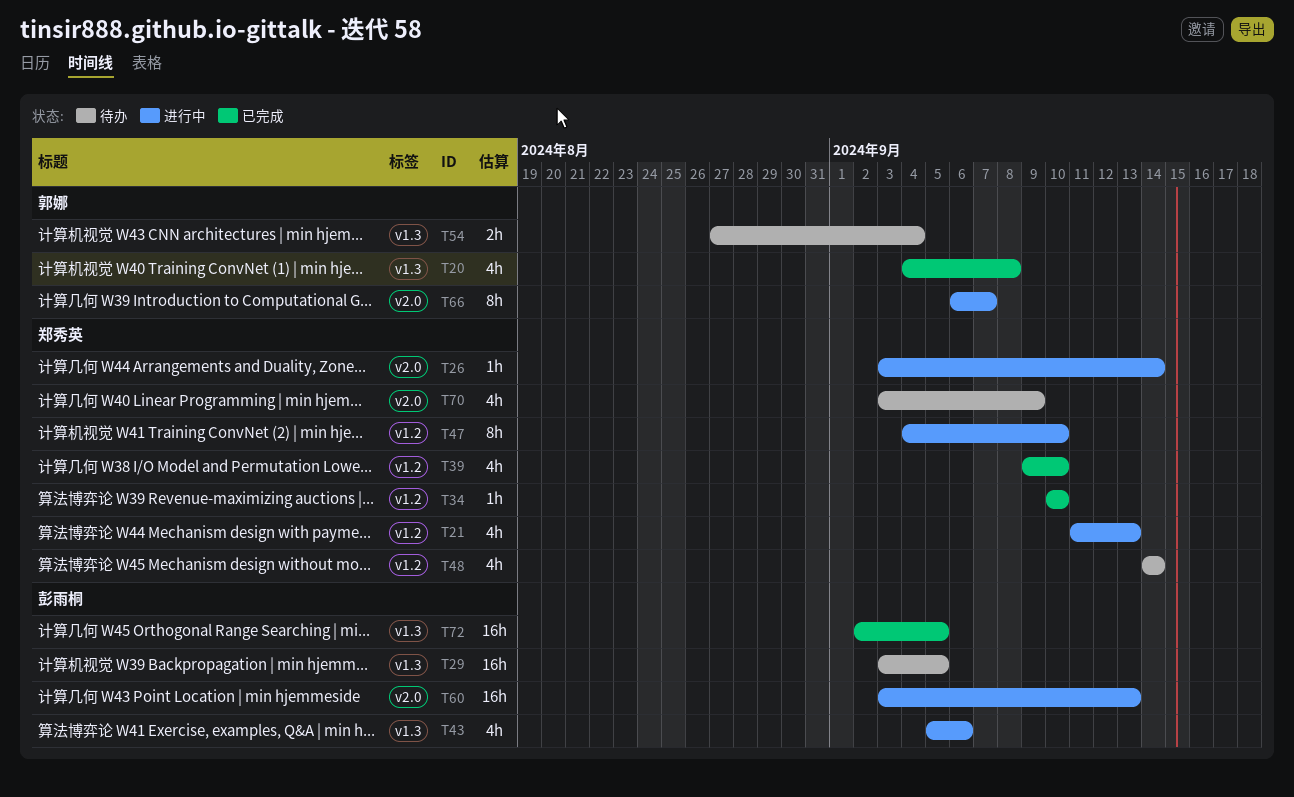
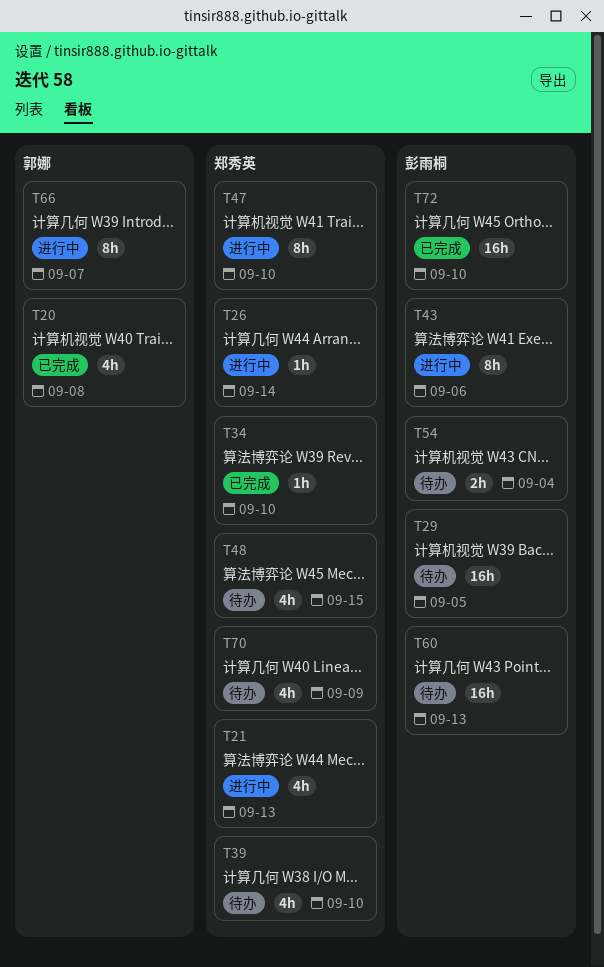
T39, status: 已完成 -> 待办
T43, estimate: 4h -> 8h
T48, due: Sep 14 -> Sep 15
T54, owner: 郭娜 -> 彭雨桐
T60, status: 进行中 -> 待办
T72, due: Sep 5 -> Sep 10

